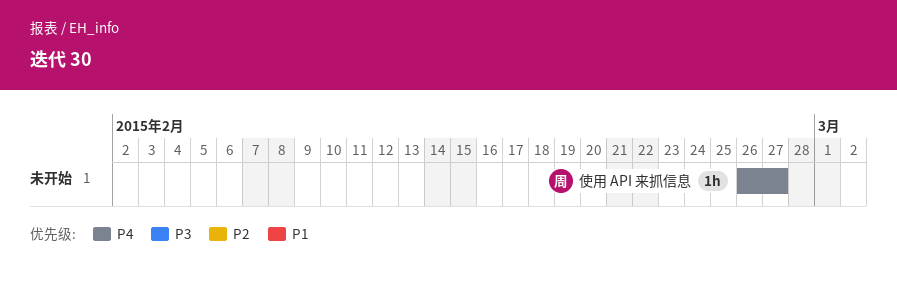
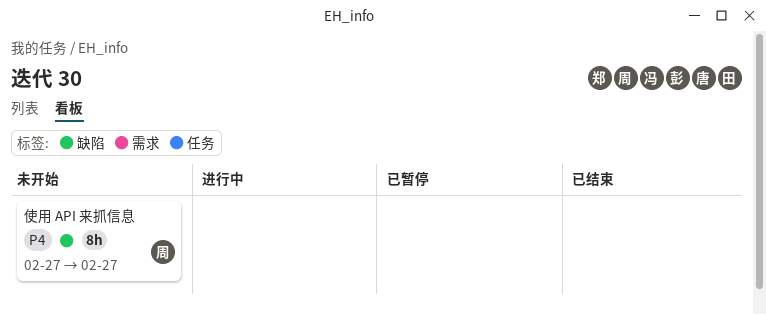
使用 API 来抓信息, estimate: 1h -> 8h
使用 API 来抓信息, start: Feb 26 -> Feb 27

